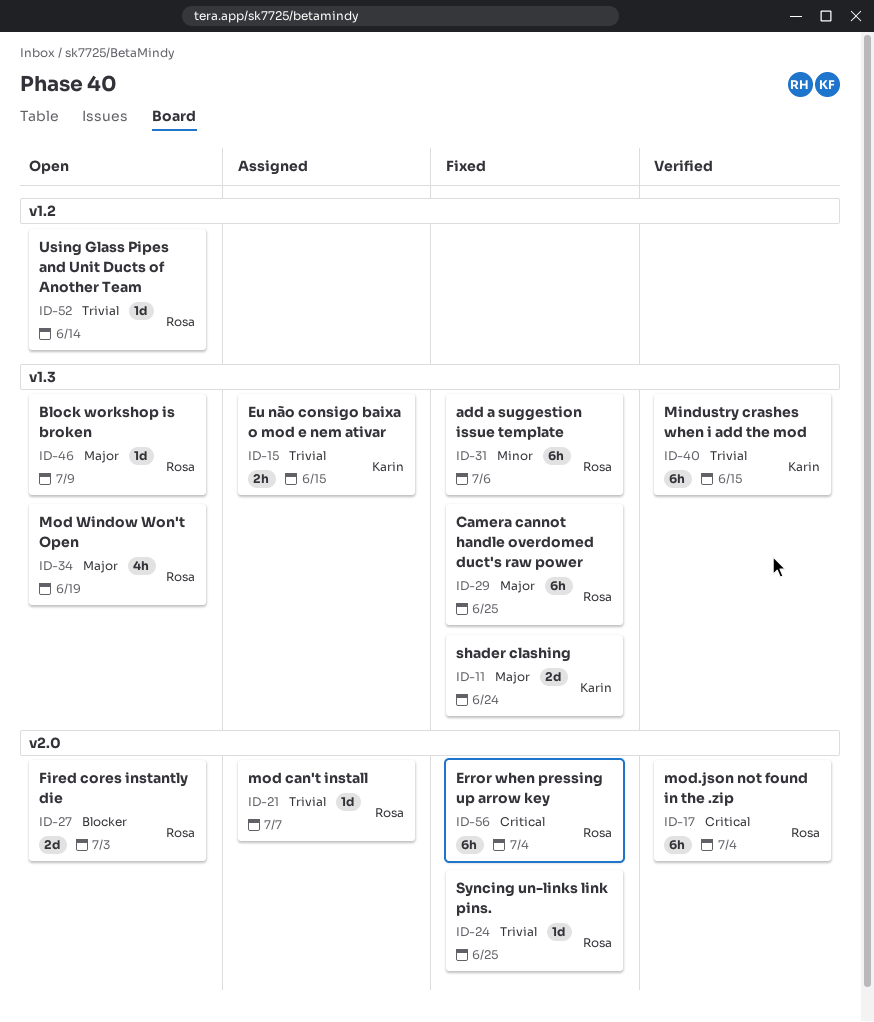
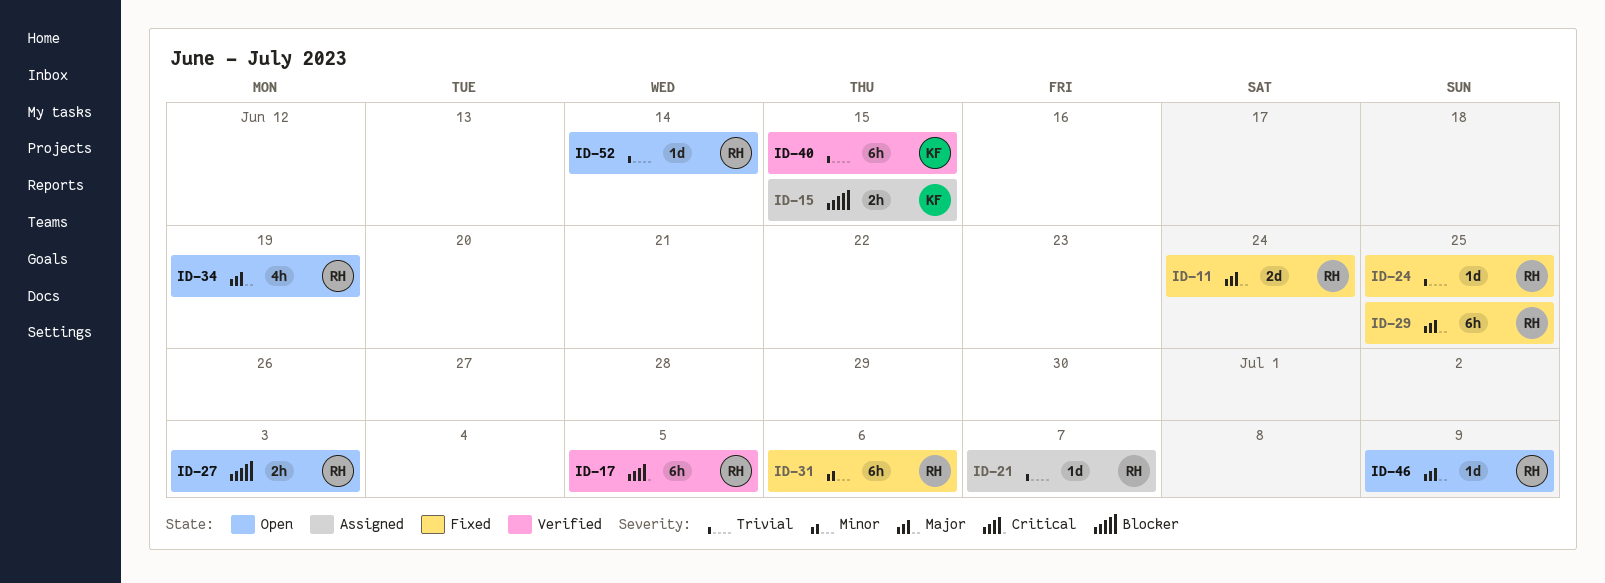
ID-11, owner: Karin -> Rosa
ID-15, priority: Trivial -> Blocker
ID-17, due: Jul 4 -> Jul 5
ID-27, estimate: 2d -> 2h
ID-56: present -> none

